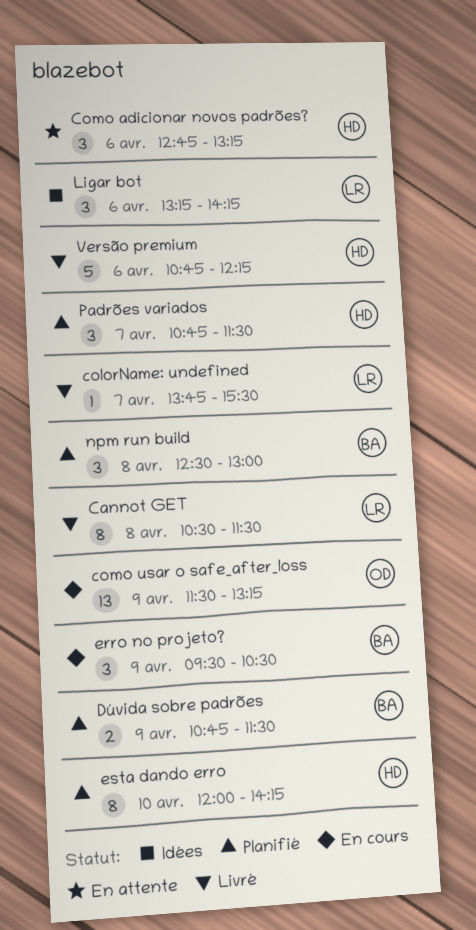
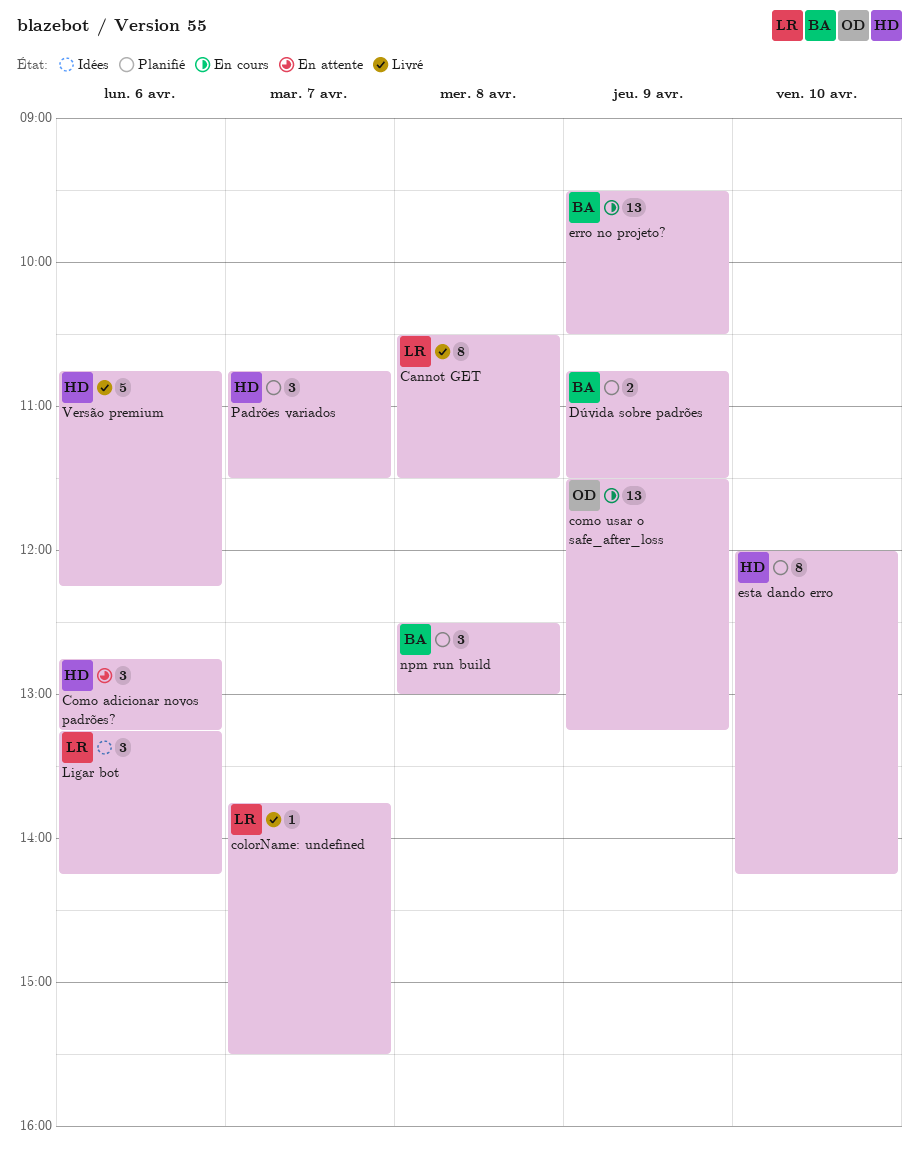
erro no projeto?, estimate: 3 -> 13

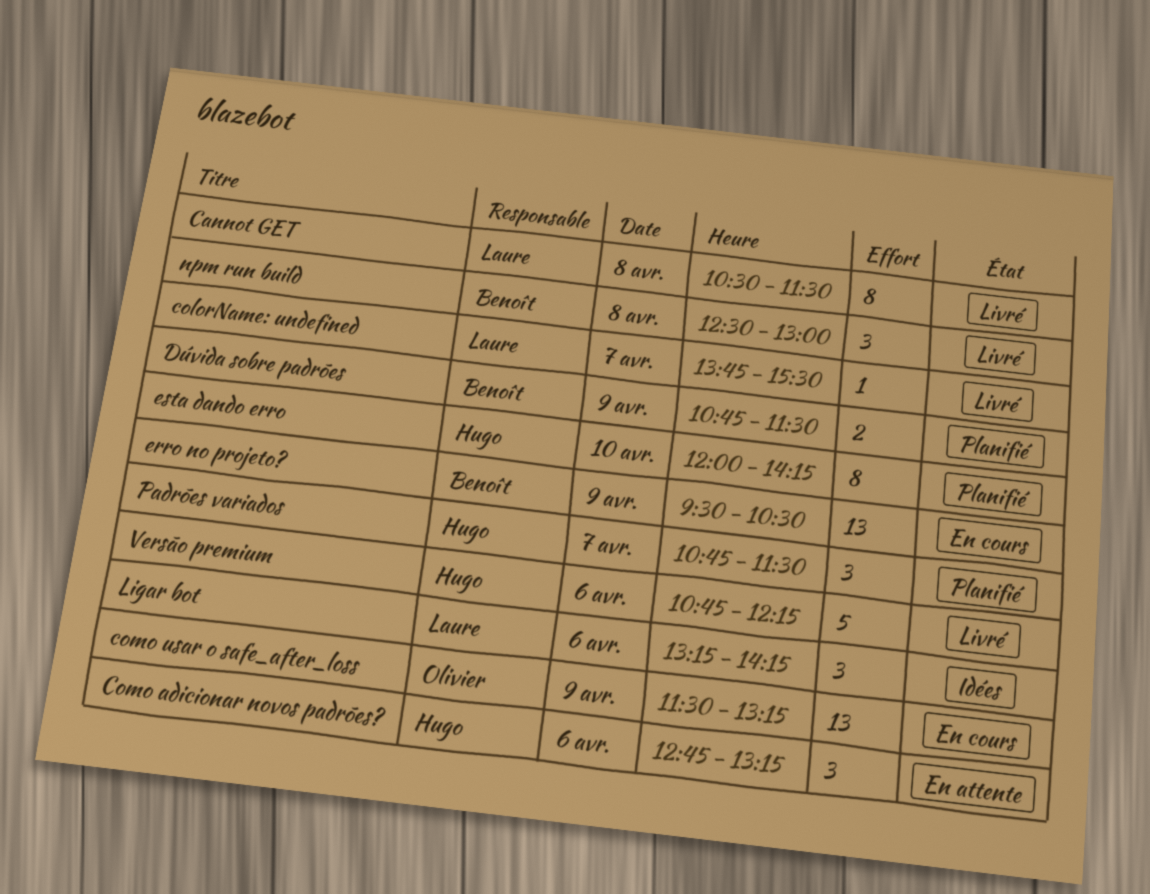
npm run build, status: Planifié -> Livré

